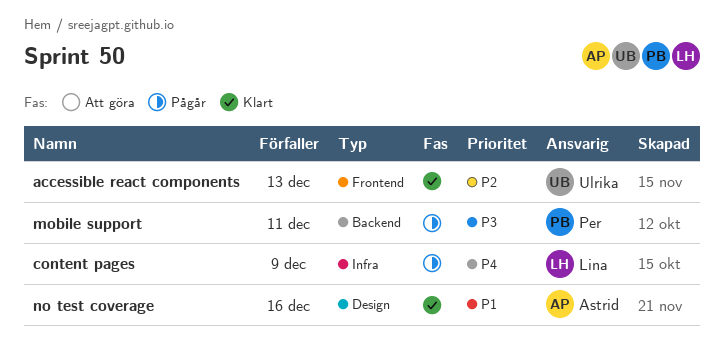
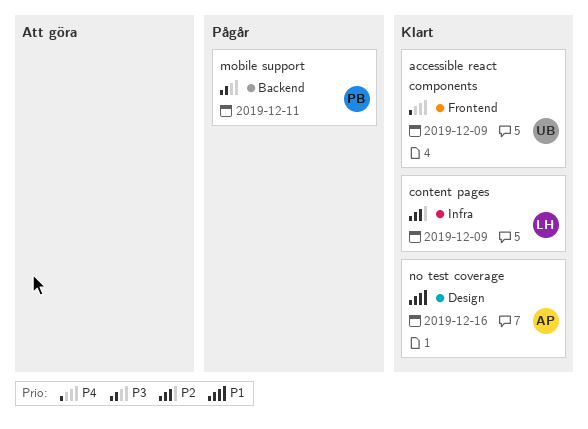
accessible react components, priority: P2 -> P4
accessible react components, due: Dec 13 -> Dec 9
content pages, status: Pågår -> Klart
content pages, priority: P4 -> P2

